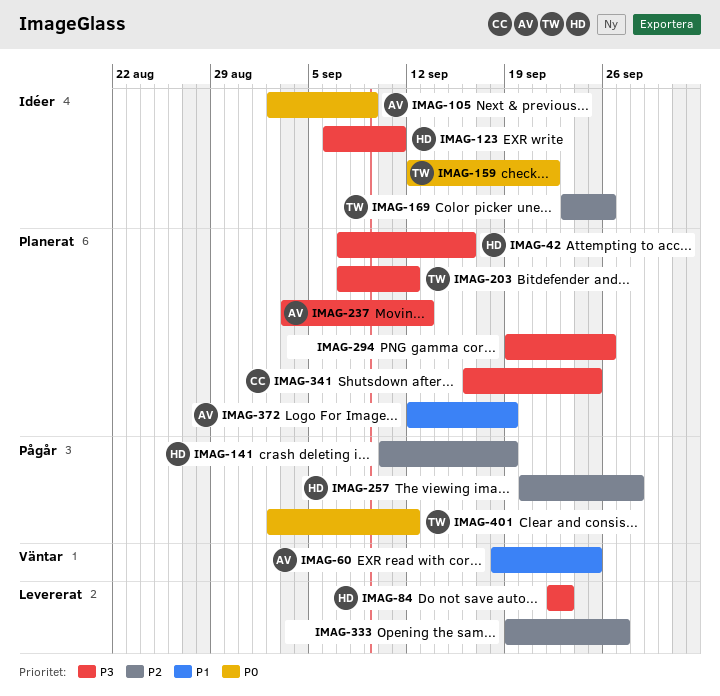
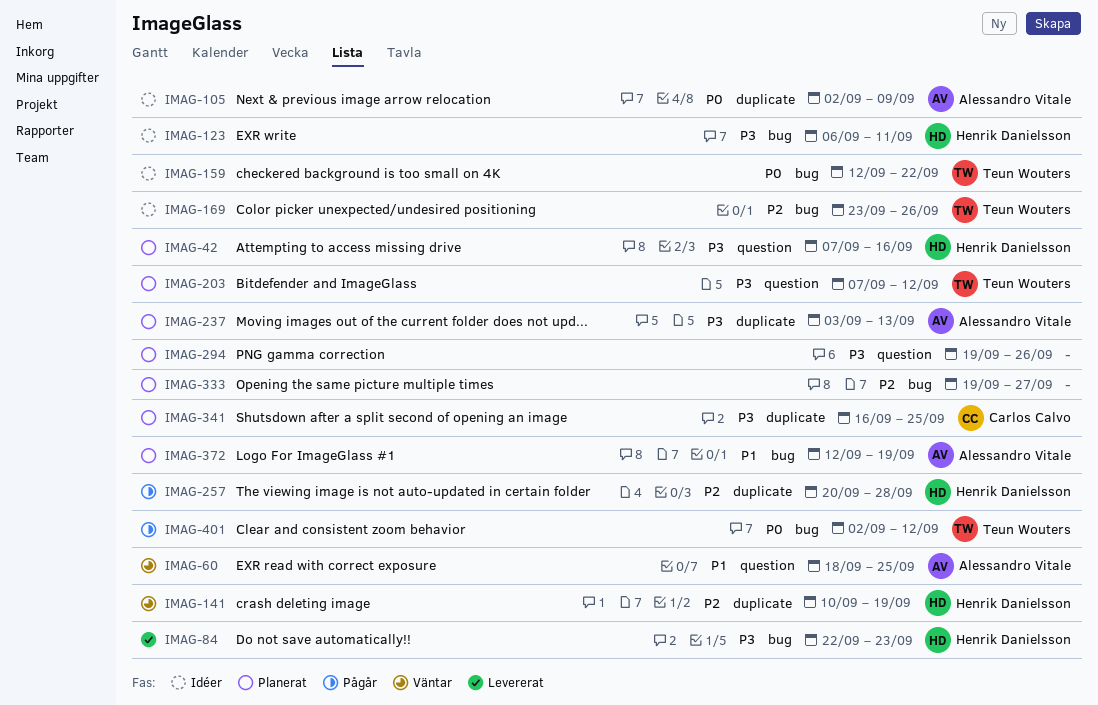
IMAG-141, status: Pågår -> Väntar
IMAG-333, status: Levererat -> Planerat

